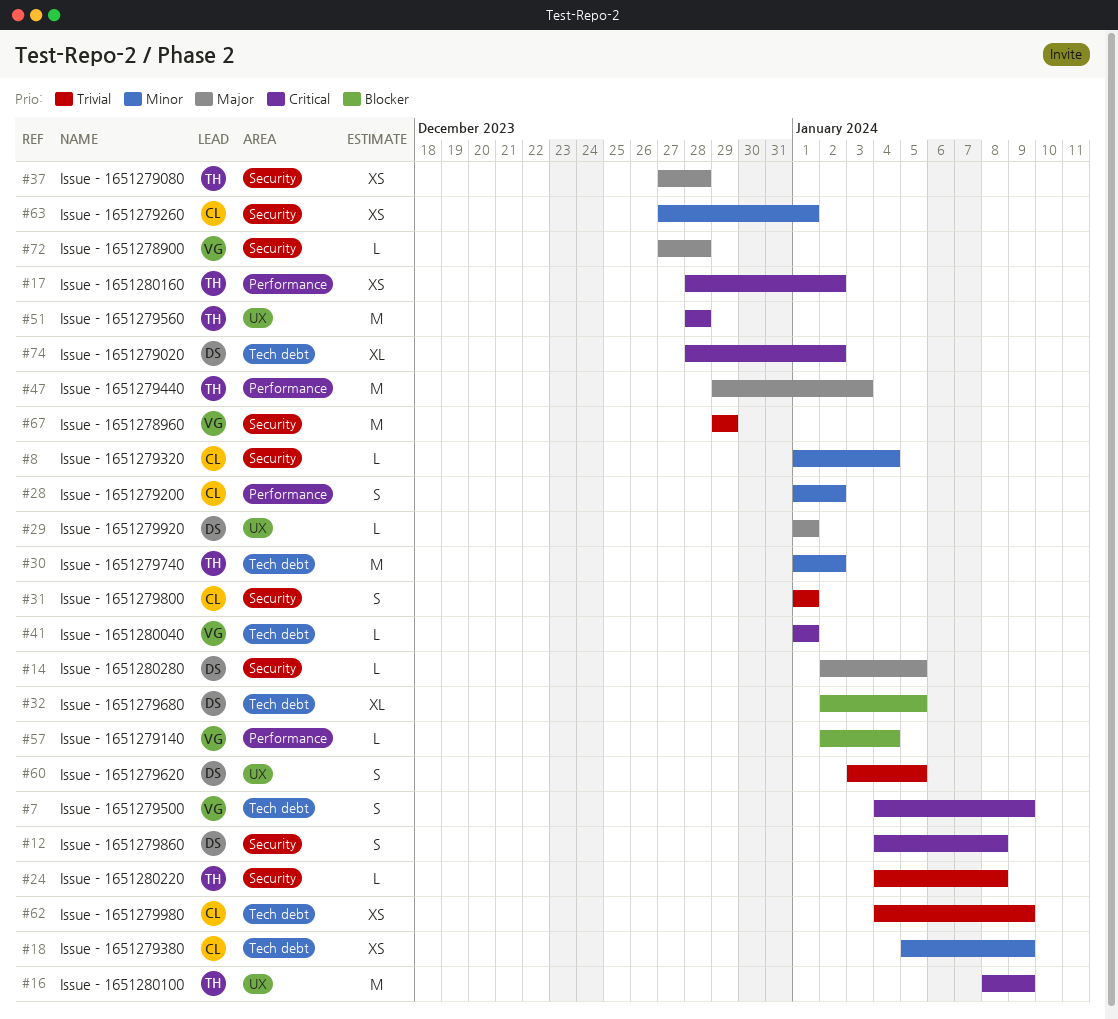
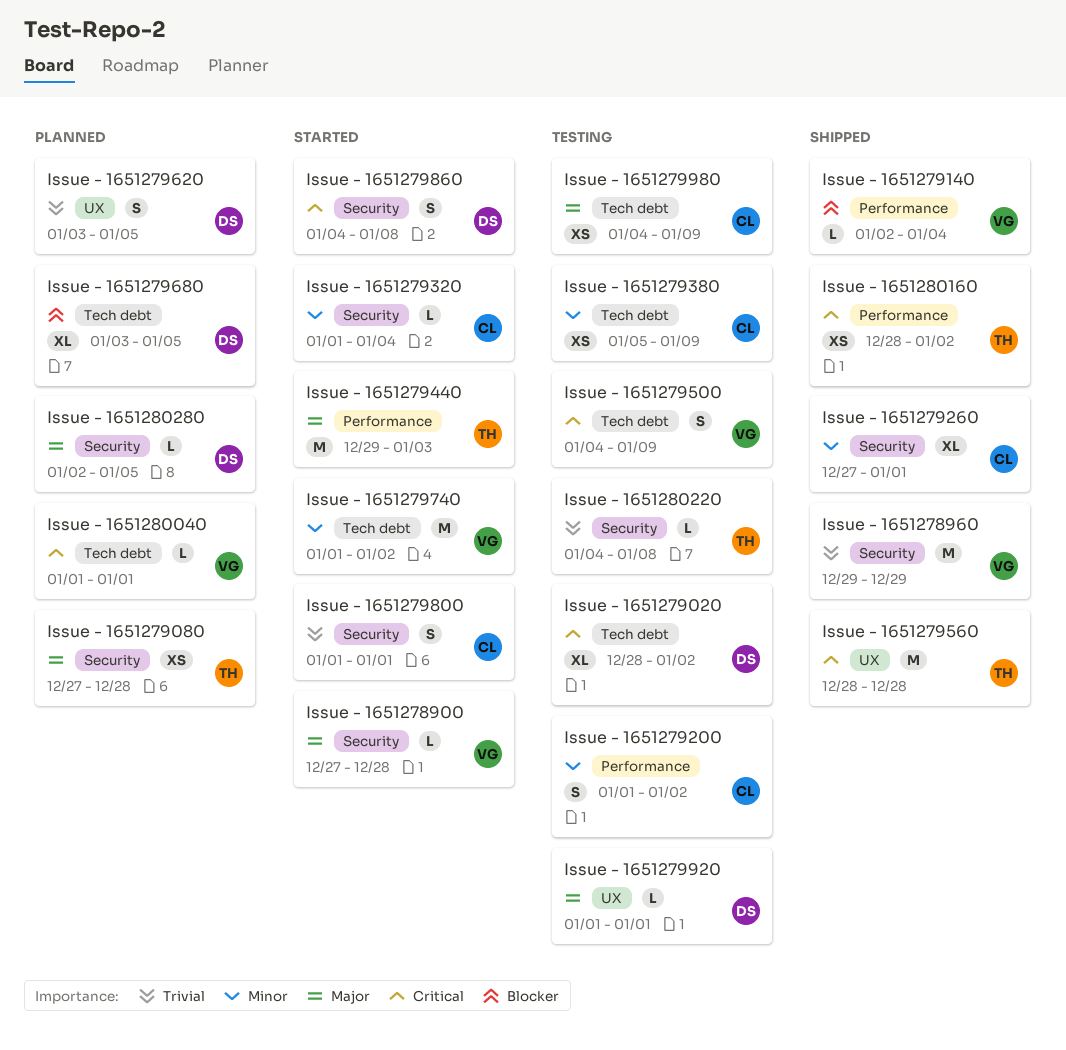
Issue - 1651279260, estimate: XS -> XL
Issue - 1651279680, start: Jan 2 -> Jan 3
Issue - 1651279740, owner: TH -> VG
Issue - 1651279980, priority: Trivial -> Major
Issue - 1651280100: present -> none

